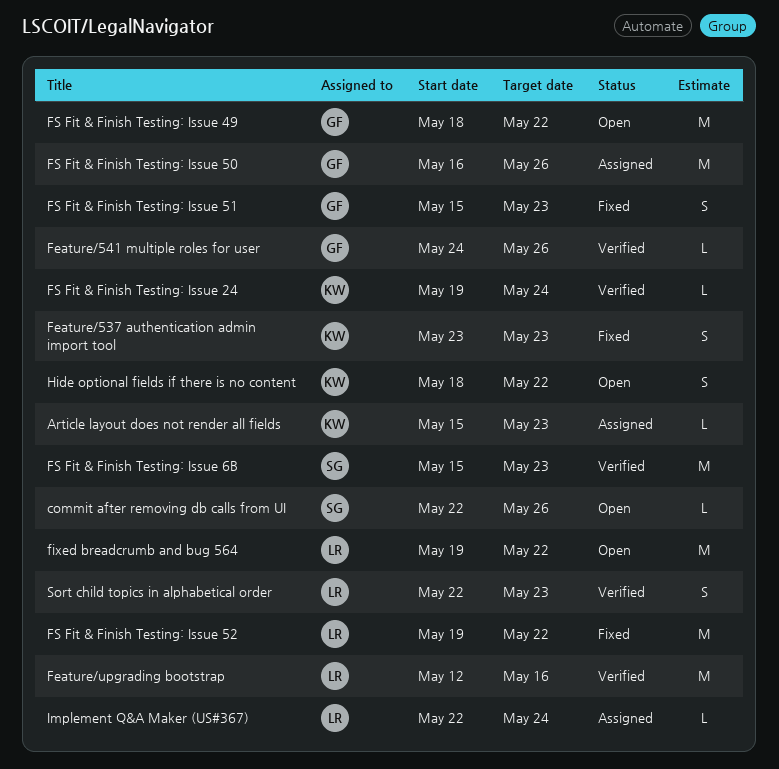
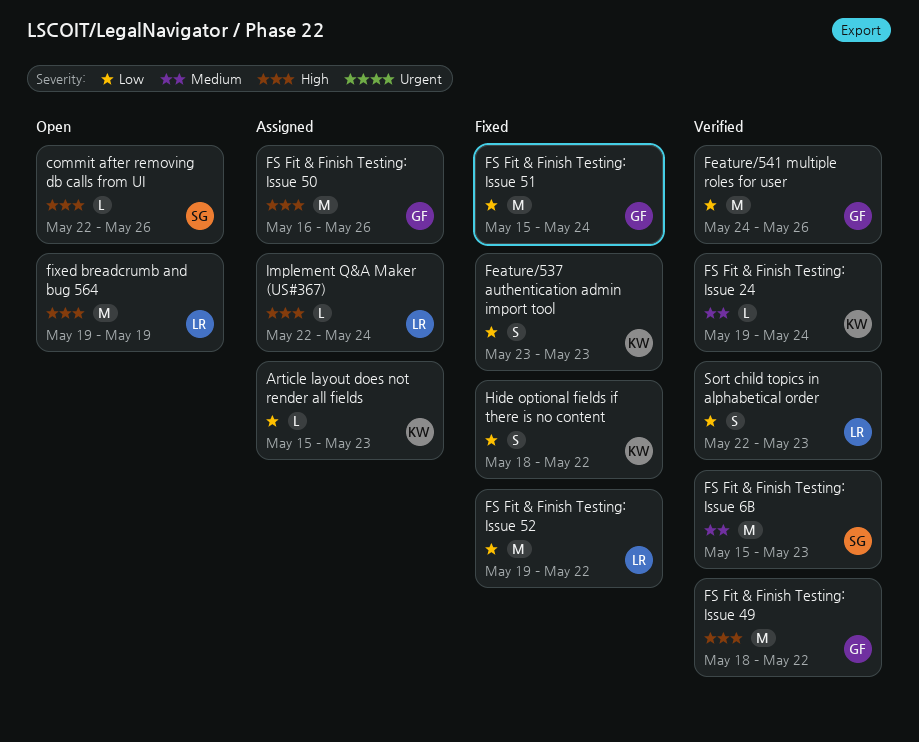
Feature/541 multiple roles for user, estimate: L -> M
Feature/upgrading bootstrap: present -> none
fixed breadcrumb and bug 564, due: May 22 -> May 19
FS Fit & Finish Testing: Issue 49, status: Open -> Verified
FS Fit & Finish Testing: Issue 51, estimate: S -> M
FS Fit & Finish Testing: Issue 51, due: May 23 -> May 24
Hide optional fields if there is no content, status: Open -> Fixed

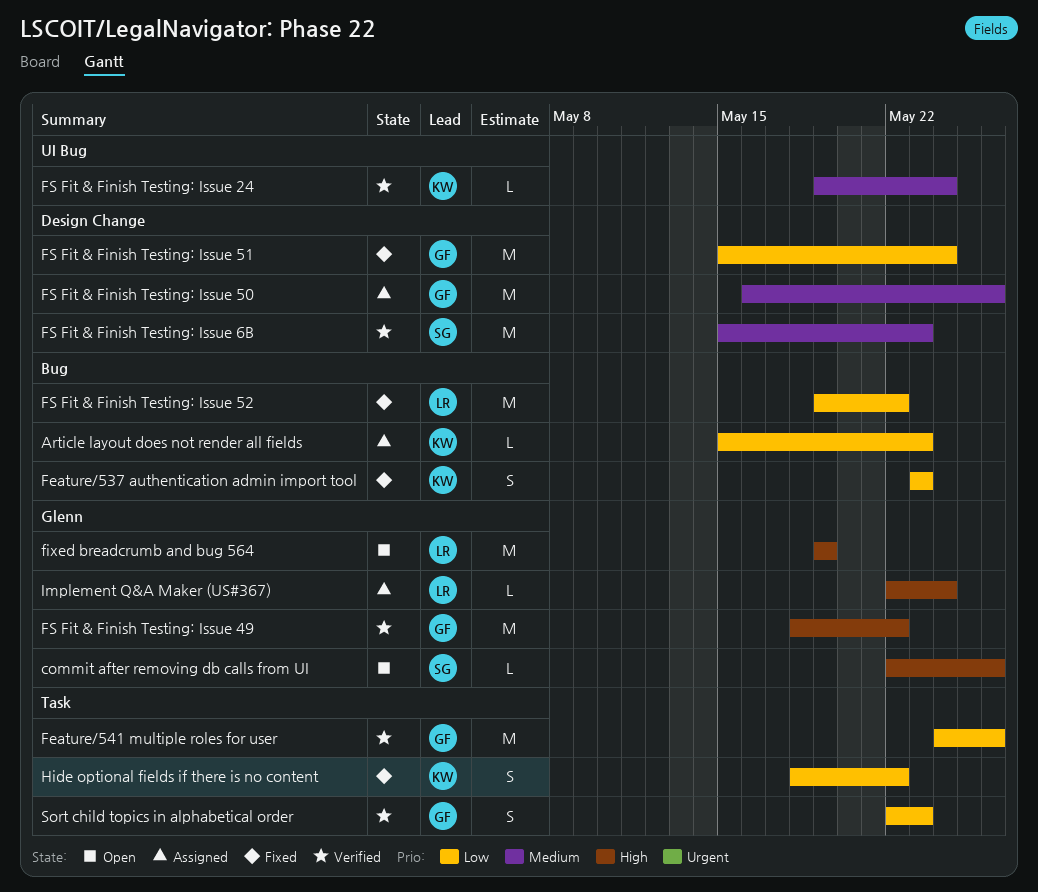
FS Fit & Finish Testing: Issue 50, priority: High -> Medium
Sort child topics in alphabetical order, owner: LR -> GF

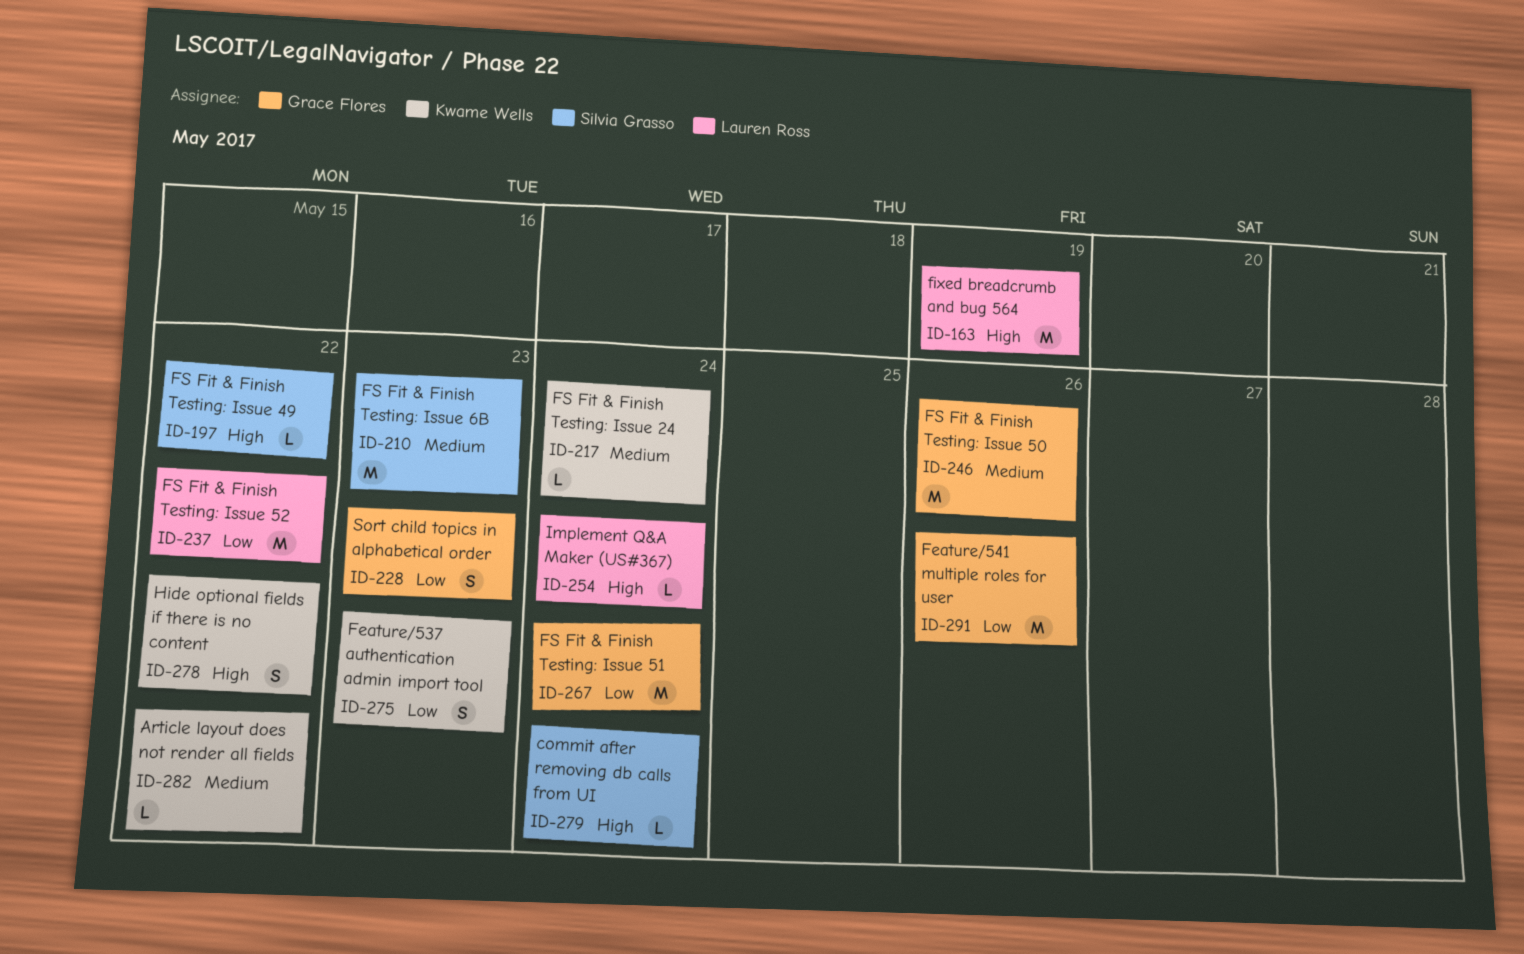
Article layout does not render all fields, priority: Low -> Medium
Article layout does not render all fields, due: May 23 -> May 22
commit after removing db calls from UI, due: May 26 -> May 24
FS Fit & Finish Testing: Issue 49, owner: Grace Flores -> Silvia Grasso
FS Fit & Finish Testing: Issue 49, estimate: M -> L
Hide optional fields if there is no content, priority: Low -> High

